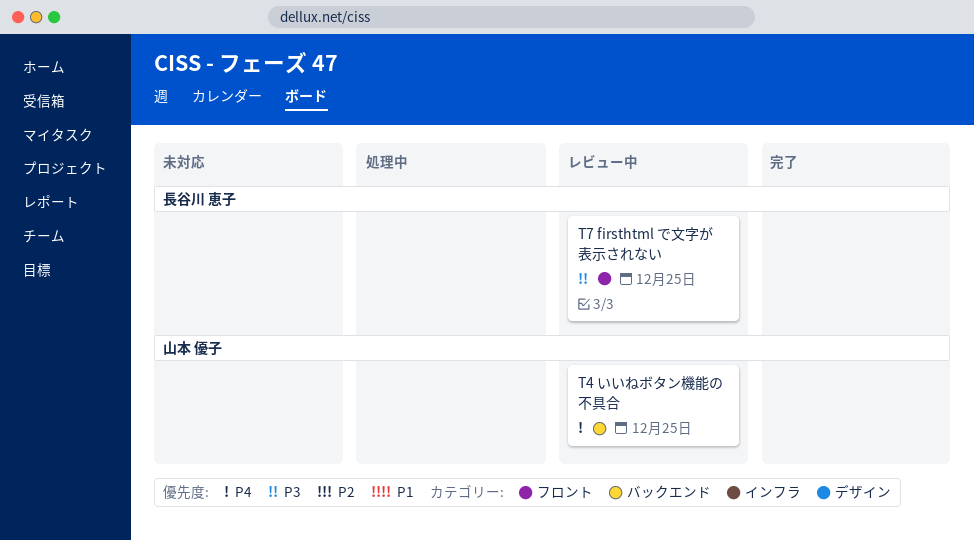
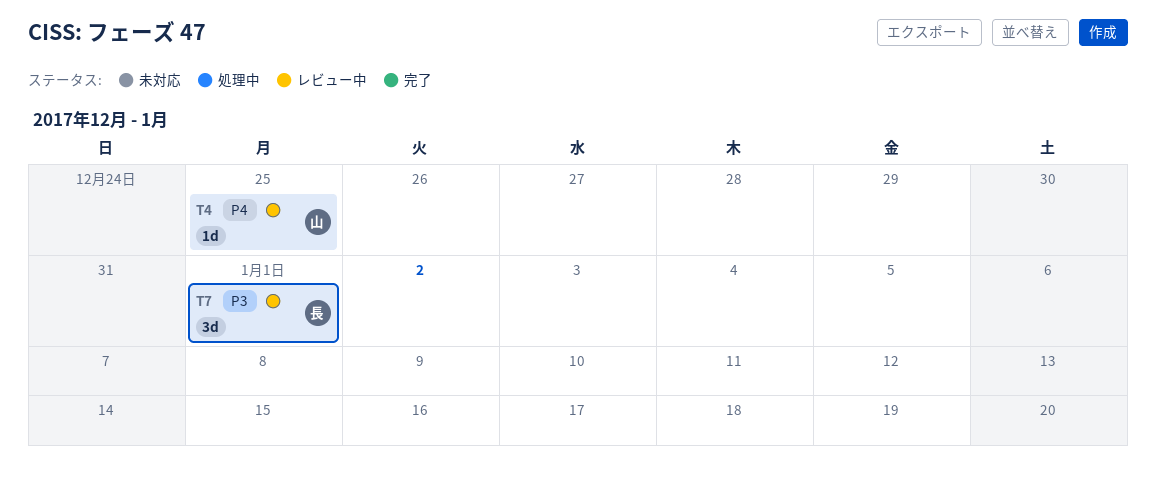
T7, due: Dec 25 -> Jan 1

